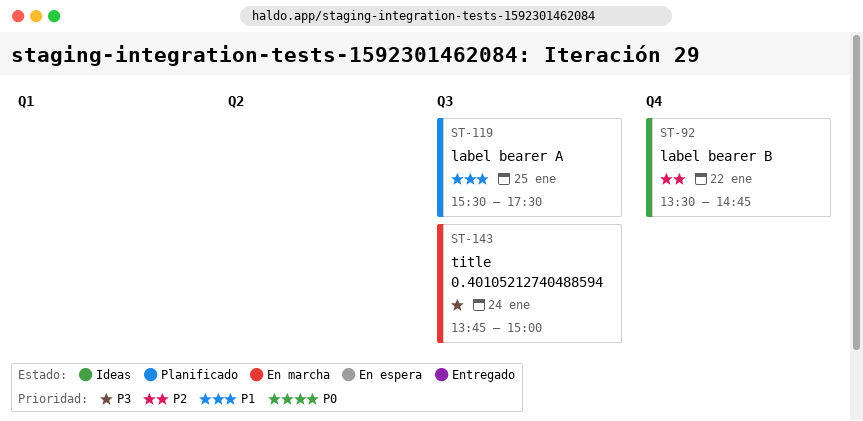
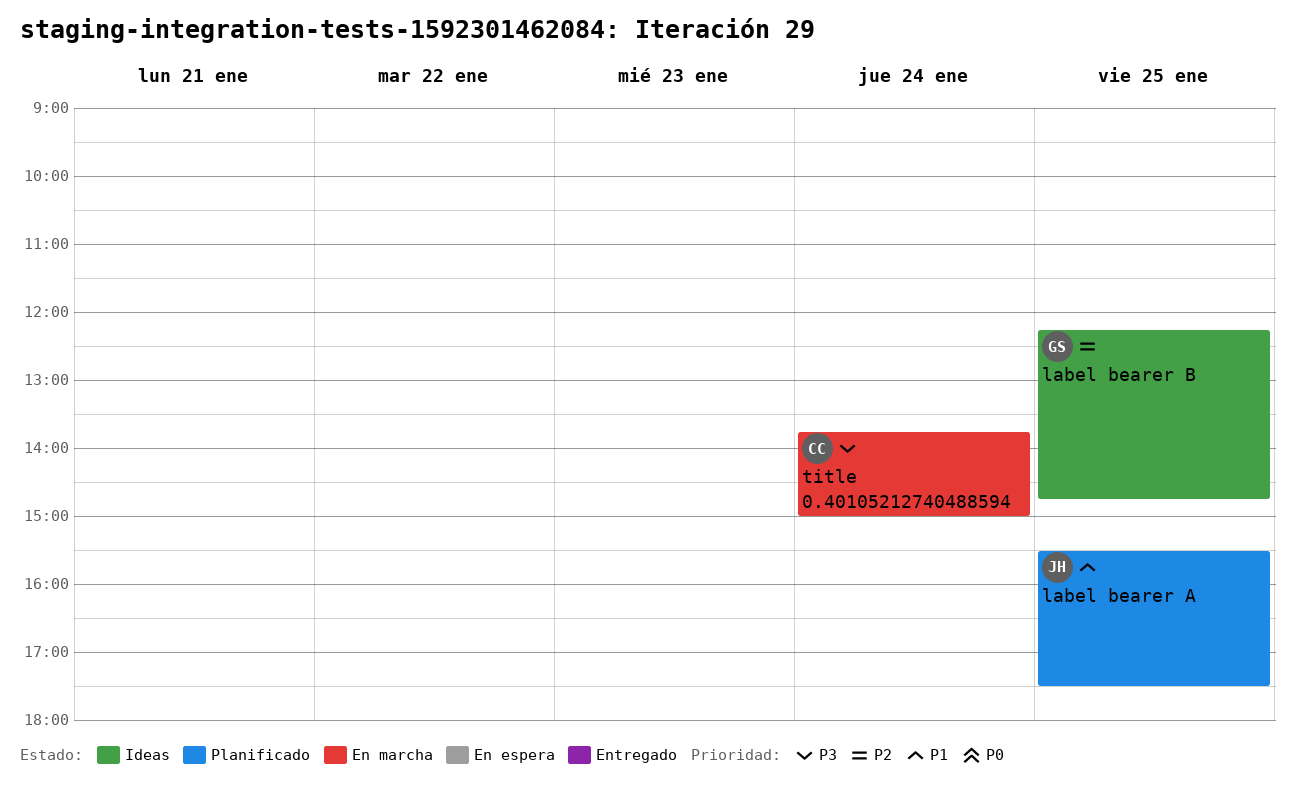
label bearer B, day: Jan 22 -> Jan 25
label bearer B, begins: 13:30 -> 12:15

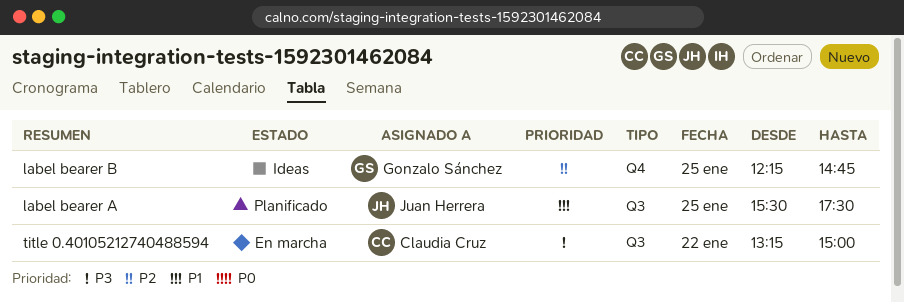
title 0.40105212740488594, day: Jan 24 -> Jan 22
title 0.40105212740488594, begins: 13:45 -> 13:15

